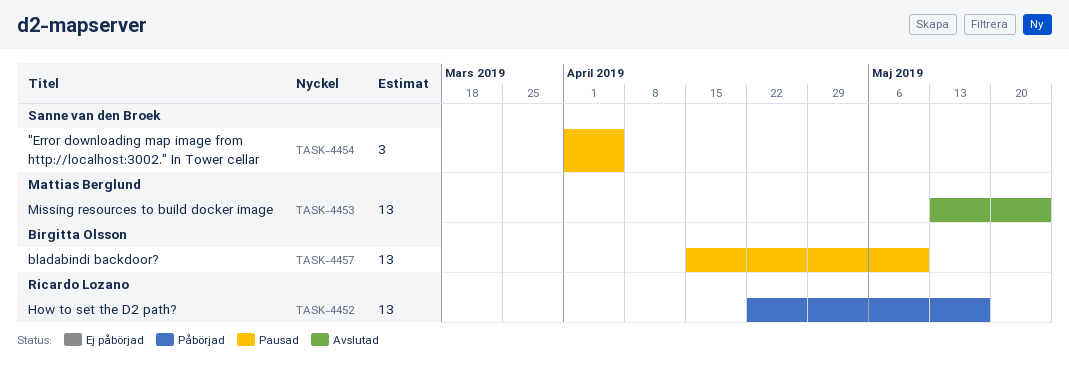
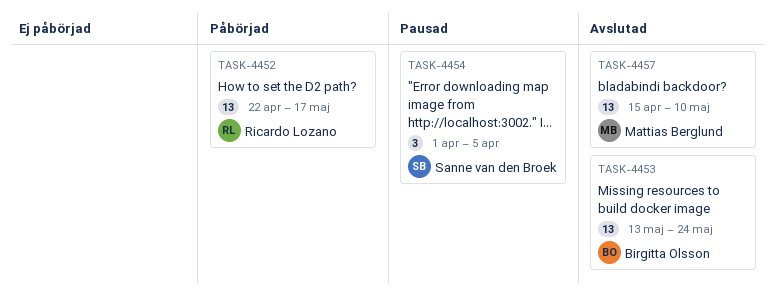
TASK-4453, owner: Mattias Berglund -> Birgitta Olsson
TASK-4457, status: Pausad -> Avslutad
TASK-4457, owner: Birgitta Olsson -> Mattias Berglund

